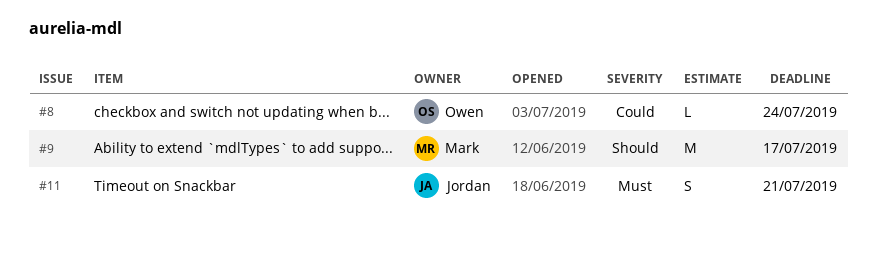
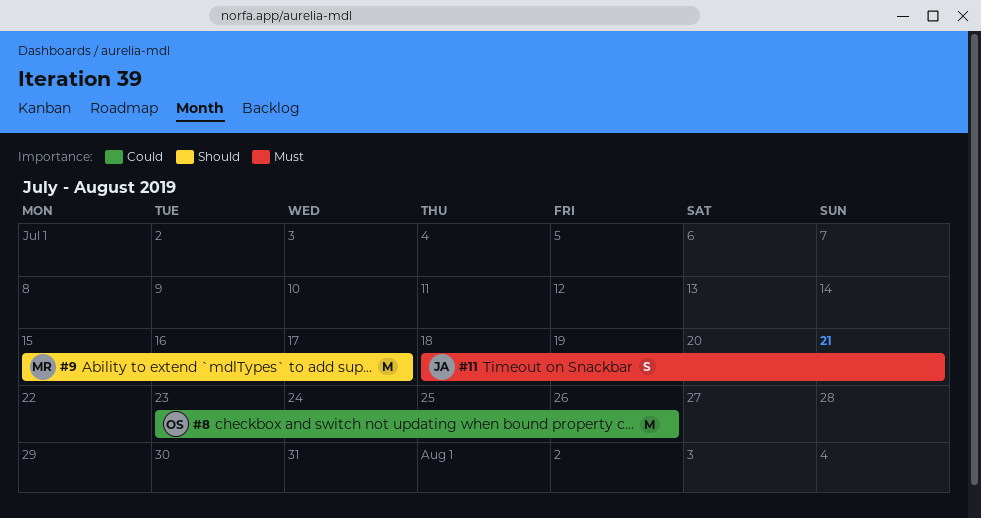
#8, estimate: L -> M
#8, due: Jul 24 -> Jul 26

